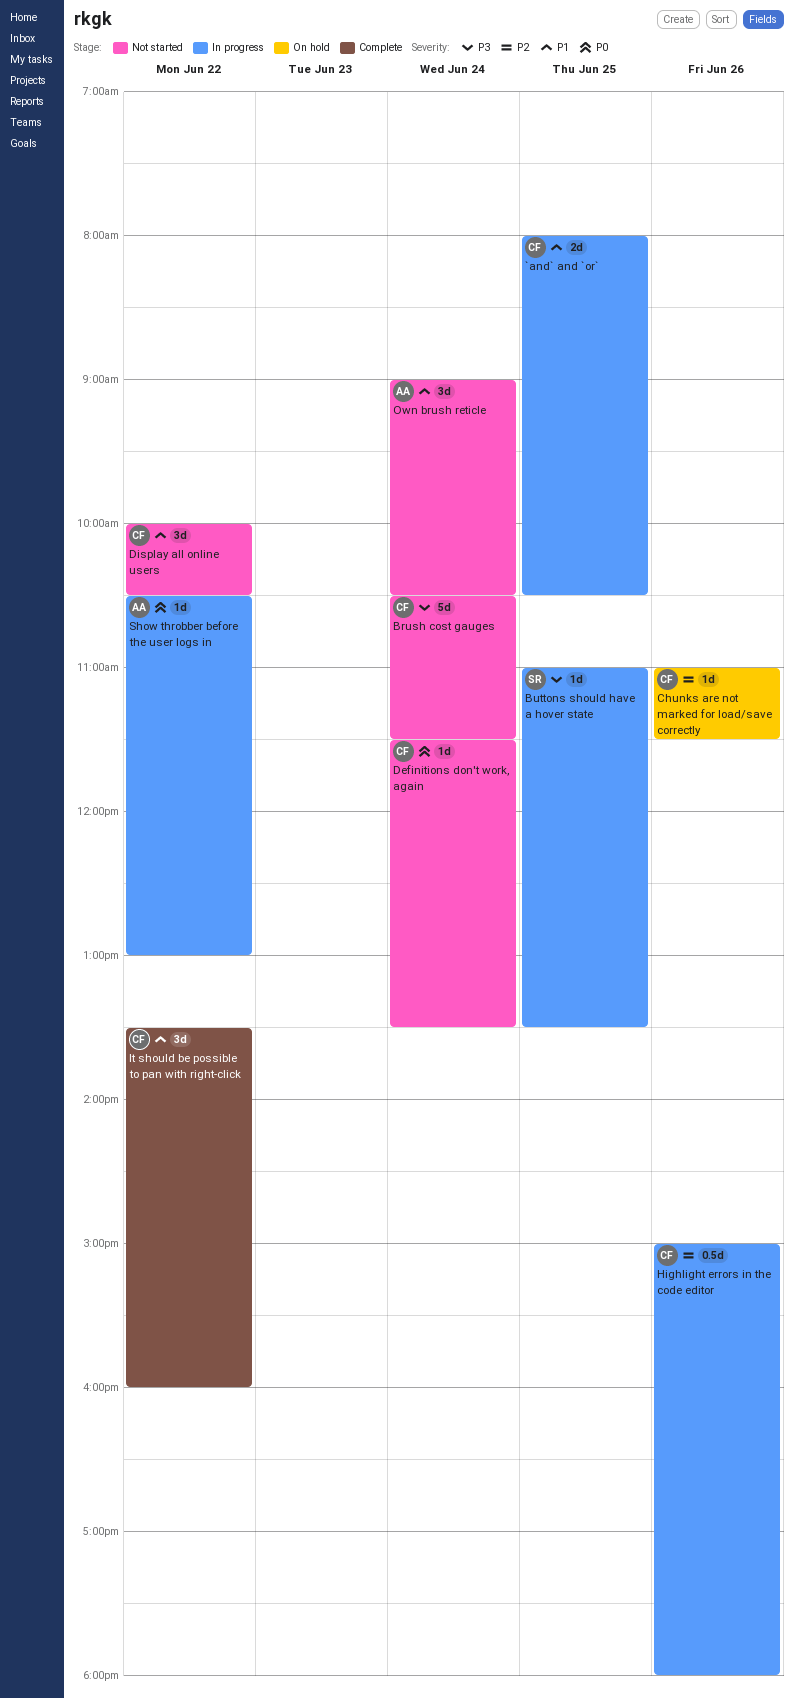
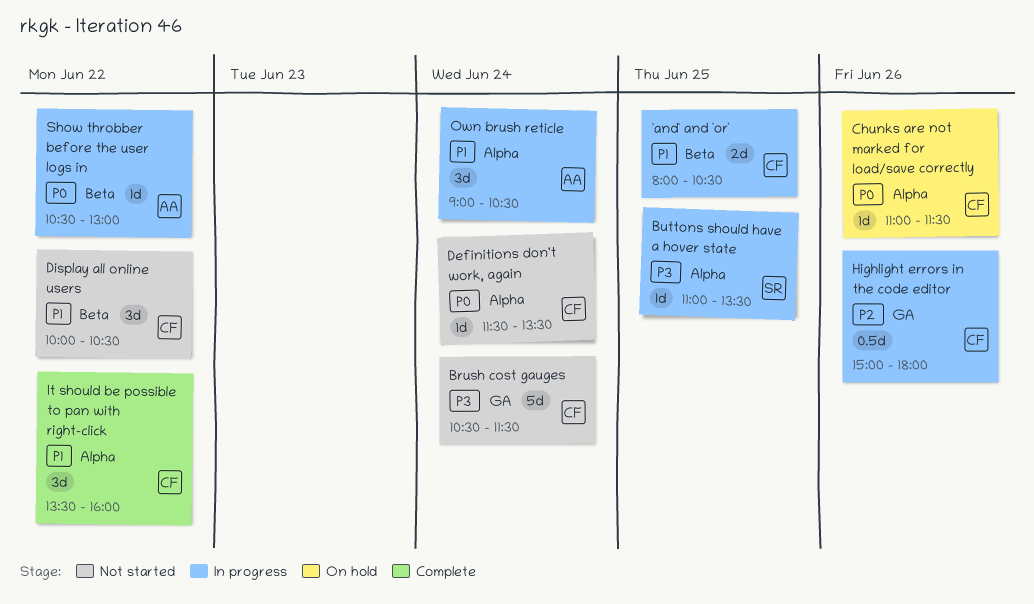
Chunks are not marked for load/save correctly, priority: P2 -> P0
Own brush reticle, status: Not started -> In progress

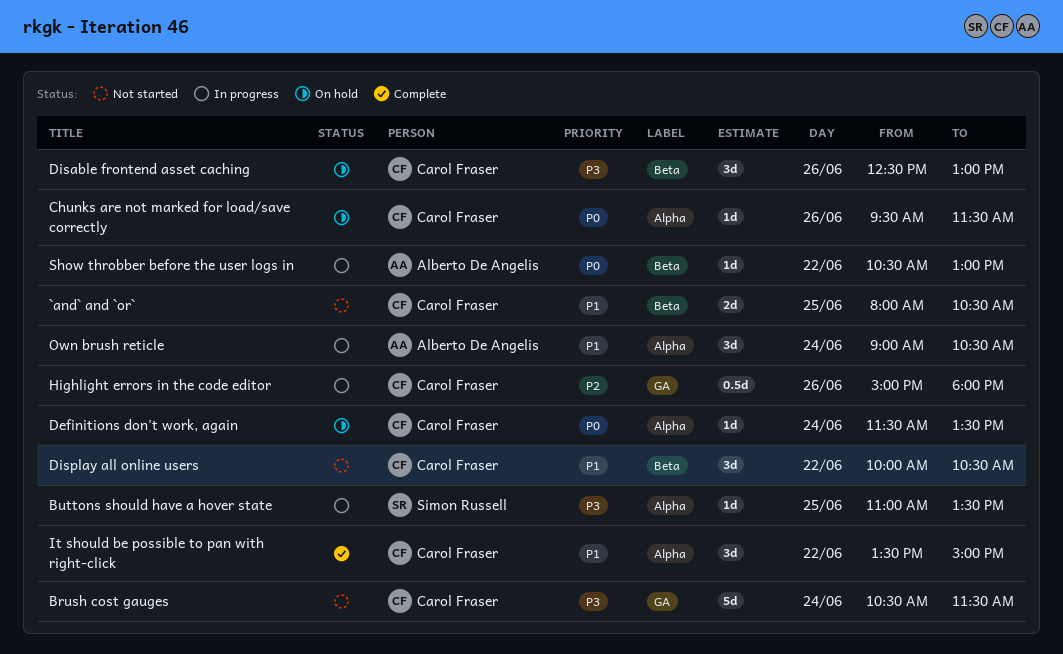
`and` and `or`, status: In progress -> Not started
Chunks are not marked for load/save correctly, begins: 11:00 -> 09:30
Definitions don't work, again, status: Not started -> On hold
Disable frontend asset caching: none -> present
It should be possible to pan with right-click, ends: 16:00 -> 15:00

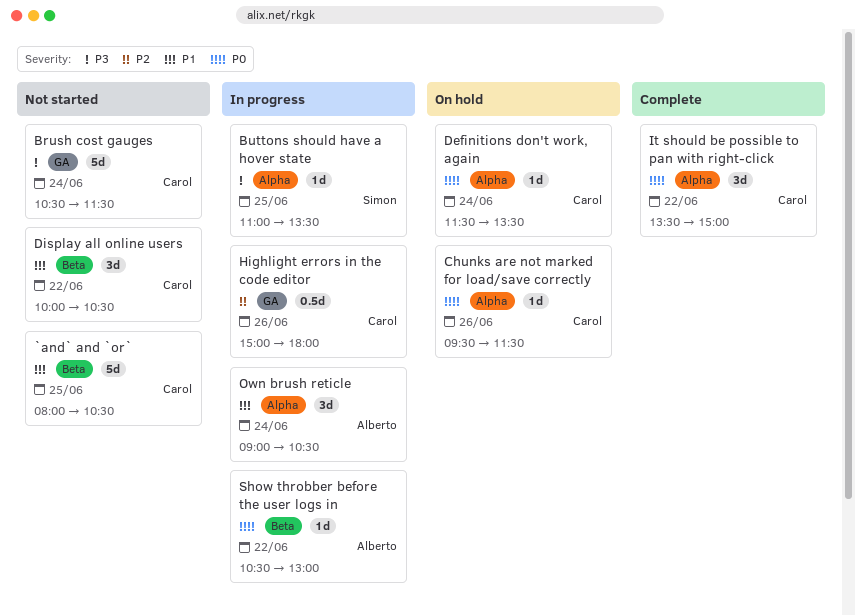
`and` and `or`, estimate: 2d -> 5d
Disable frontend asset caching: present -> none
It should be possible to pan with right-click, priority: P1 -> P0

